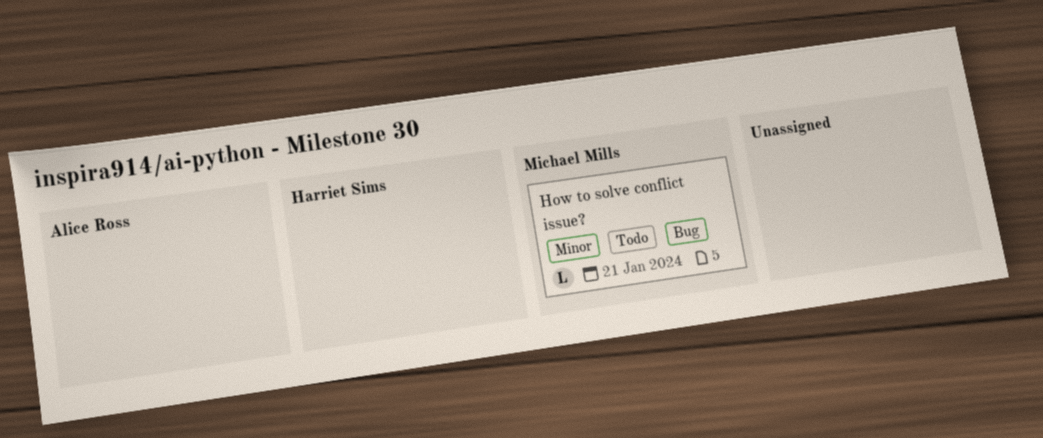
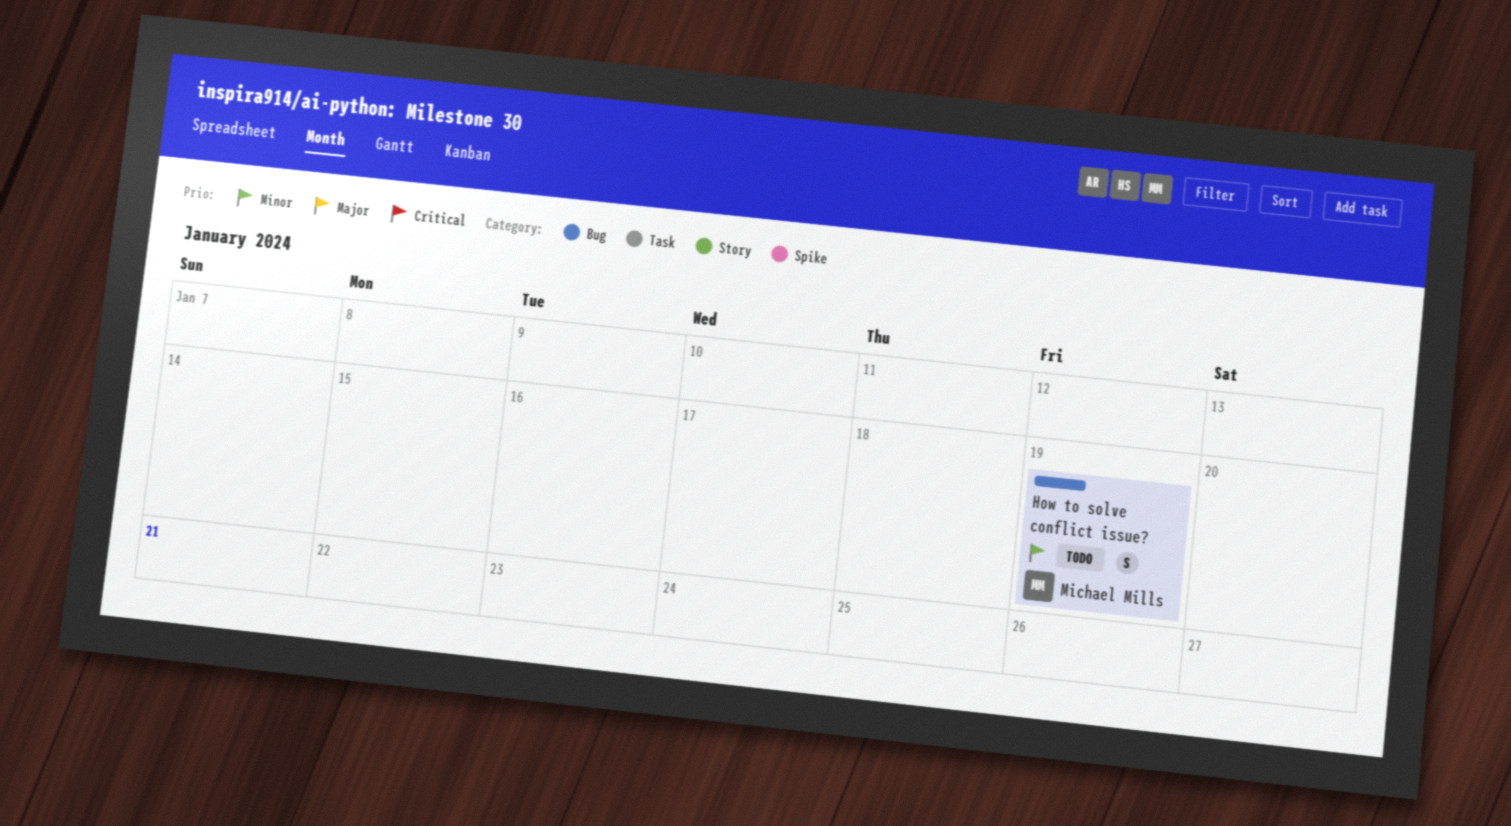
How to solve conflict issue?, estimate: L -> S
How to solve conflict issue?, due: Jan 21 -> Jan 19

